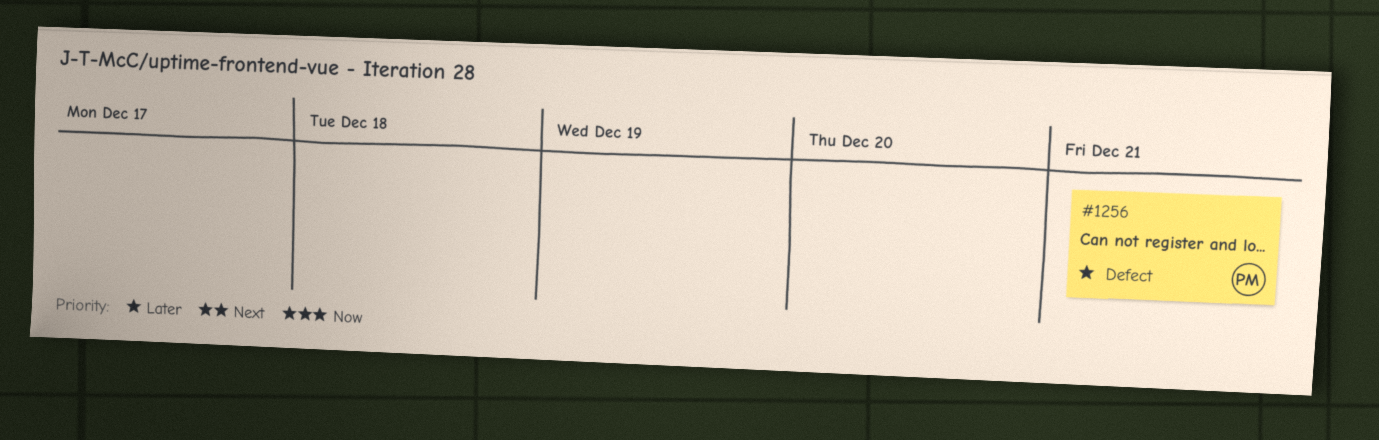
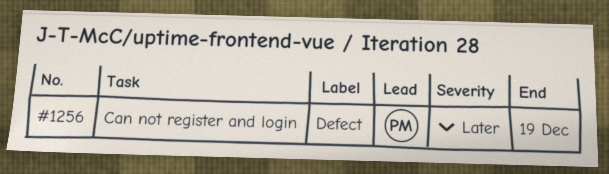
#1256, due: Dec 21 -> Dec 19

